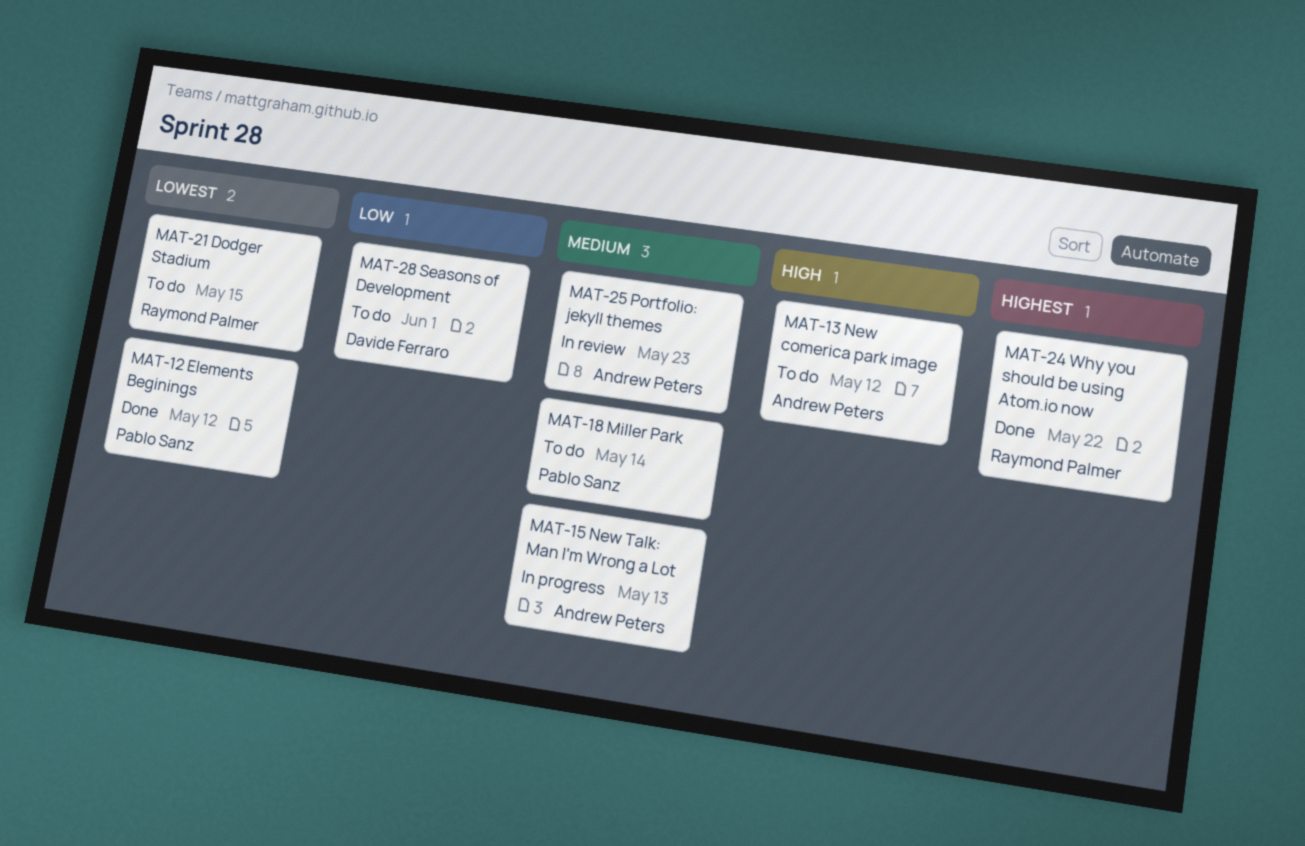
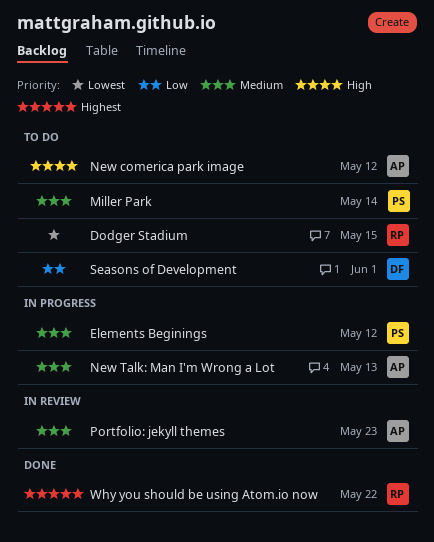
Elements Beginings, status: Done -> In progress
Elements Beginings, priority: Lowest -> Medium

